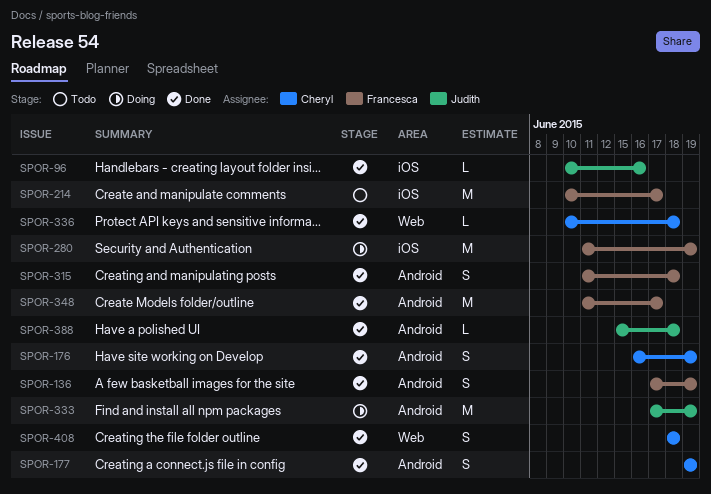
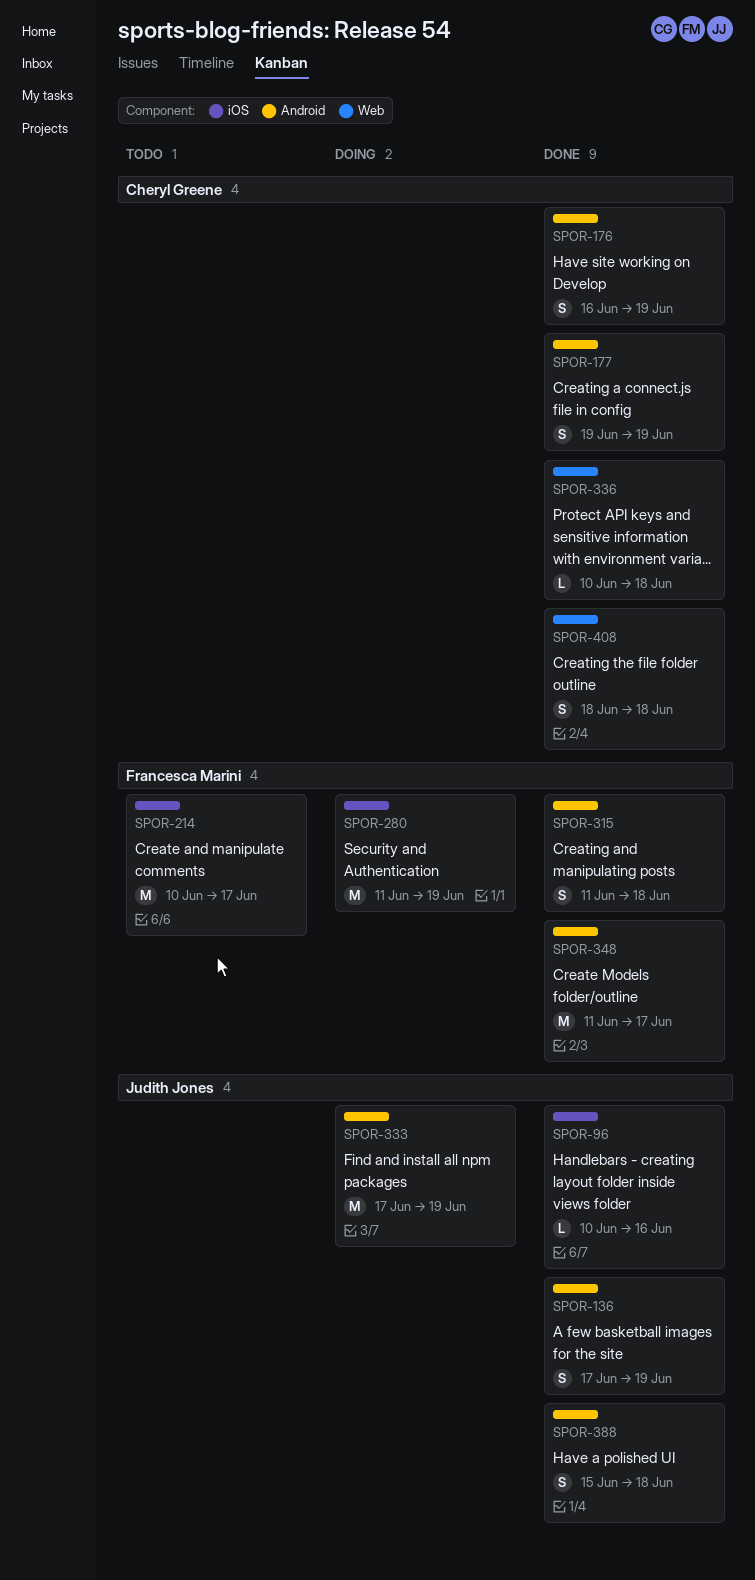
SPOR-136, owner: Francesca Marini -> Judith Jones
SPOR-388, estimate: L -> S

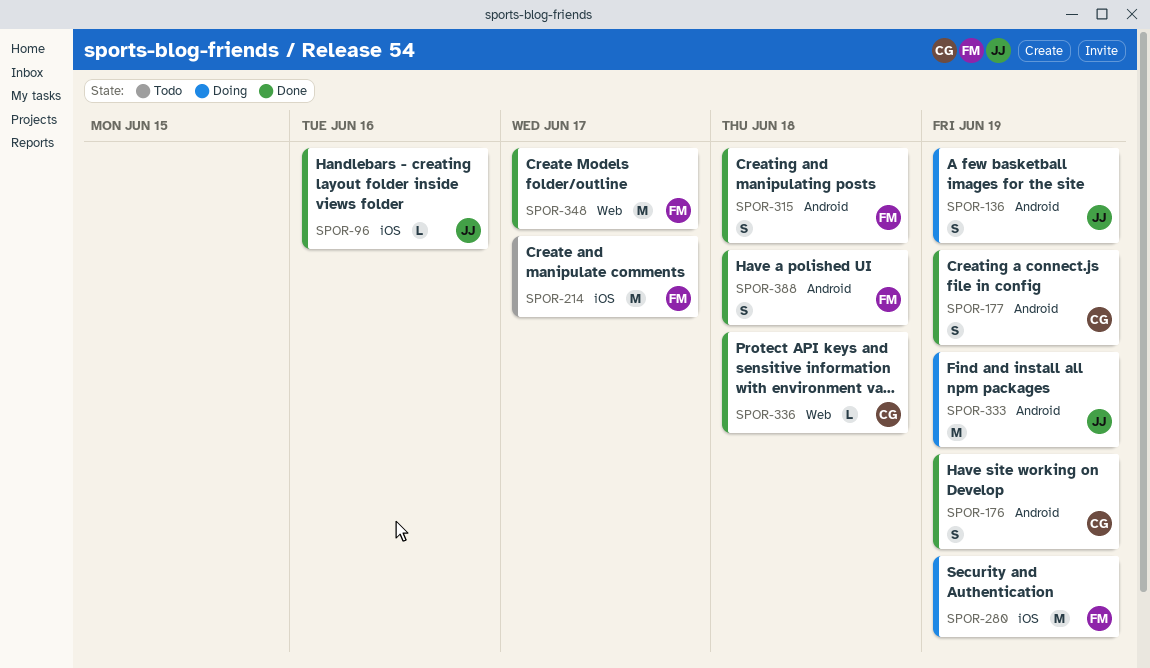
SPOR-136, status: Done -> Doing
SPOR-348, label: Android -> Web
SPOR-388, owner: Judith Jones -> Francesca Marini
SPOR-408: present -> none

